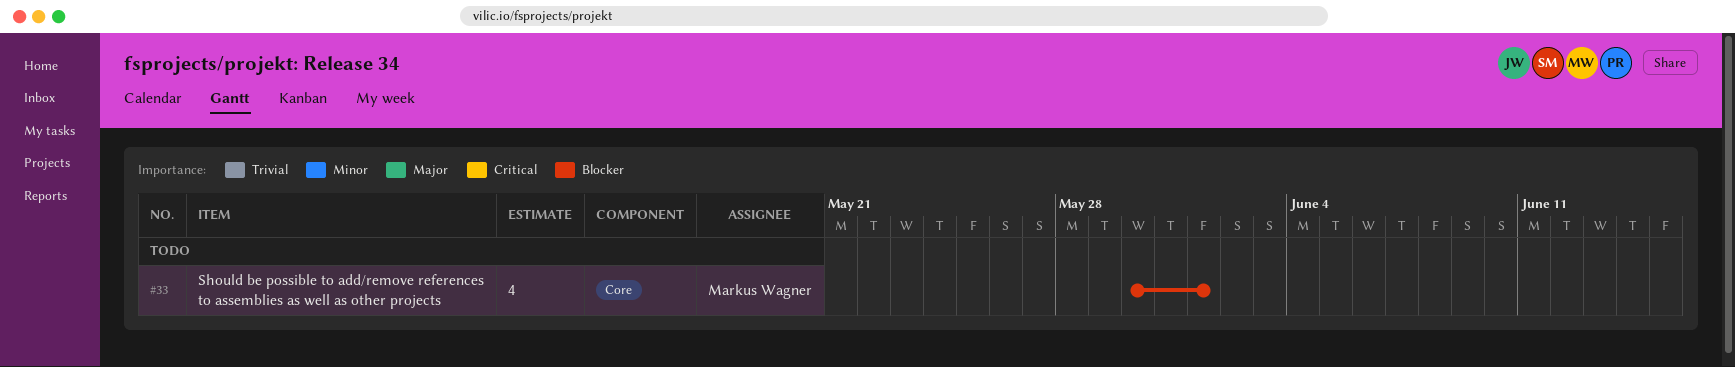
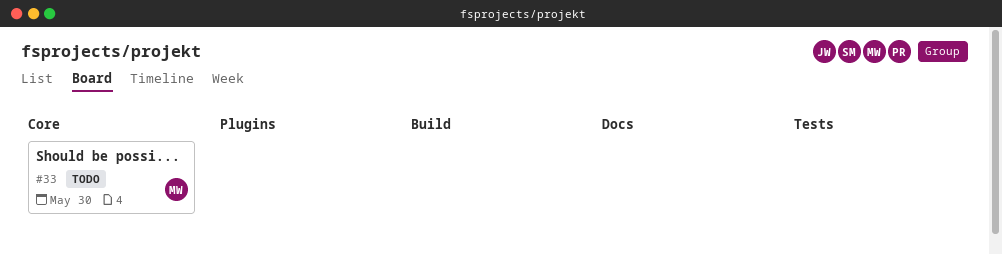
#33, due: Jun 1 -> May 30

